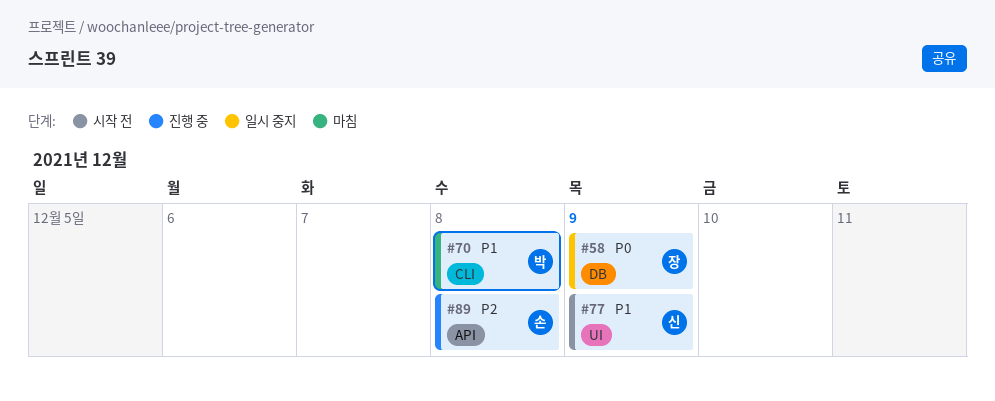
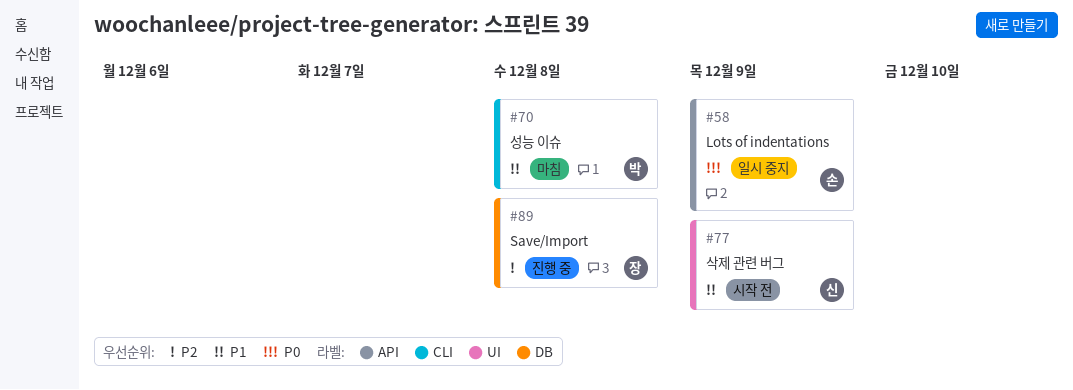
#58, owner: 장 -> 손
#58, label: DB -> API
#89, owner: 손 -> 장
#89, label: API -> DB

